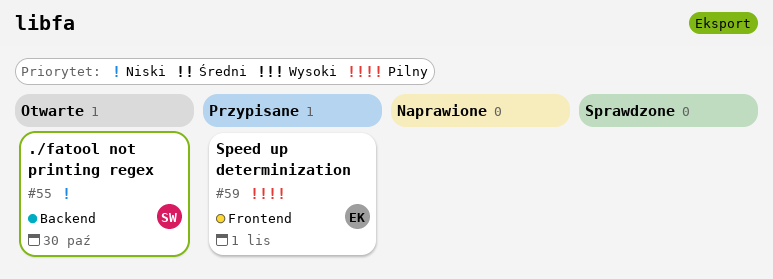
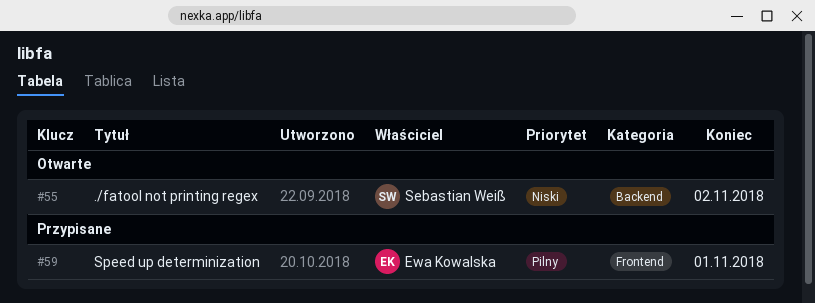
#55, due: Oct 30 -> Nov 2

